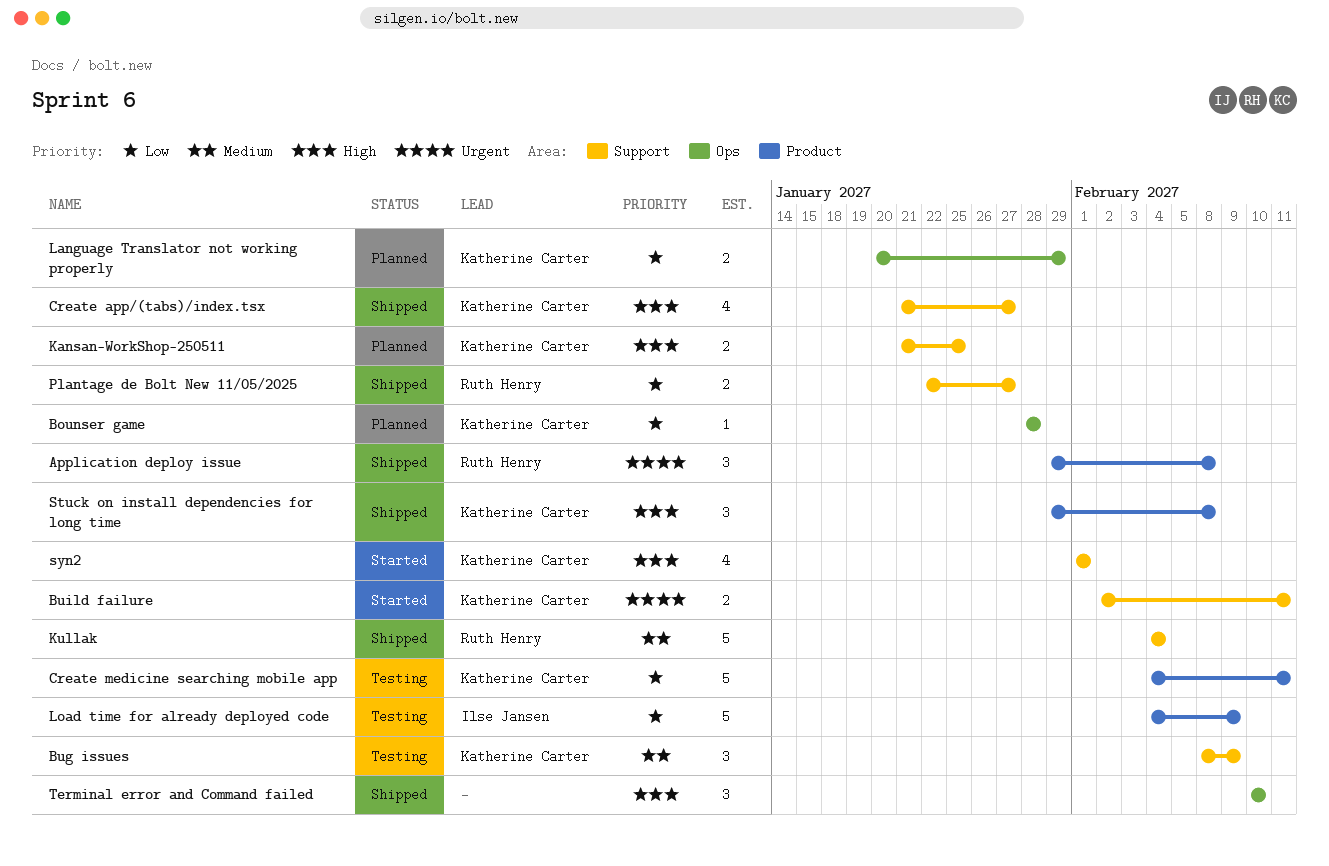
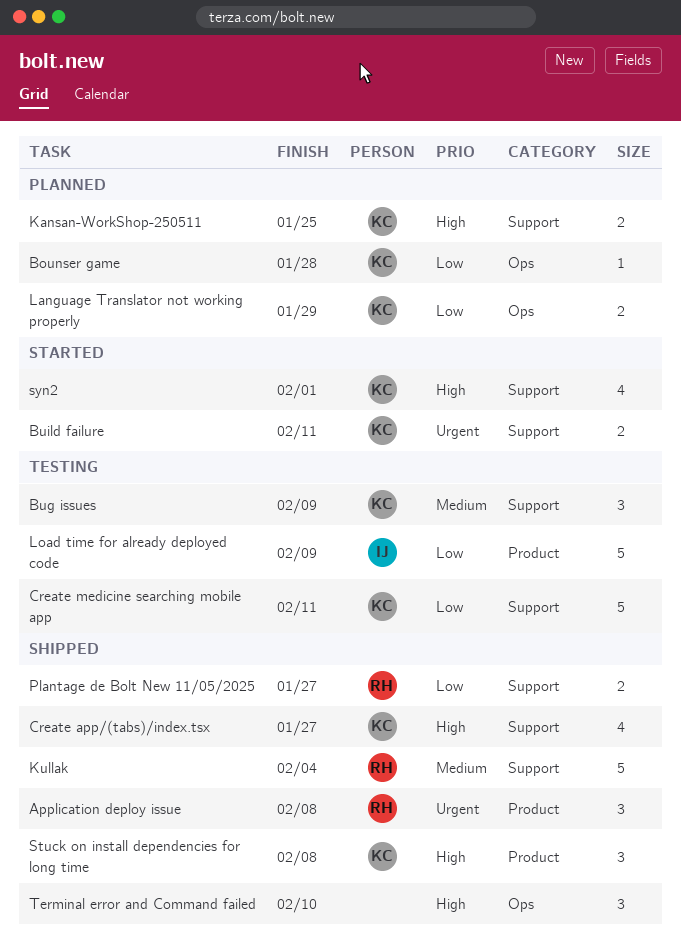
Create medicine searching mobile app, label: Product -> Support

